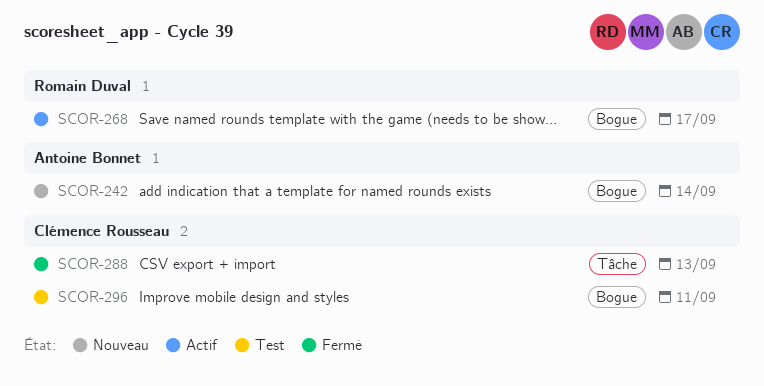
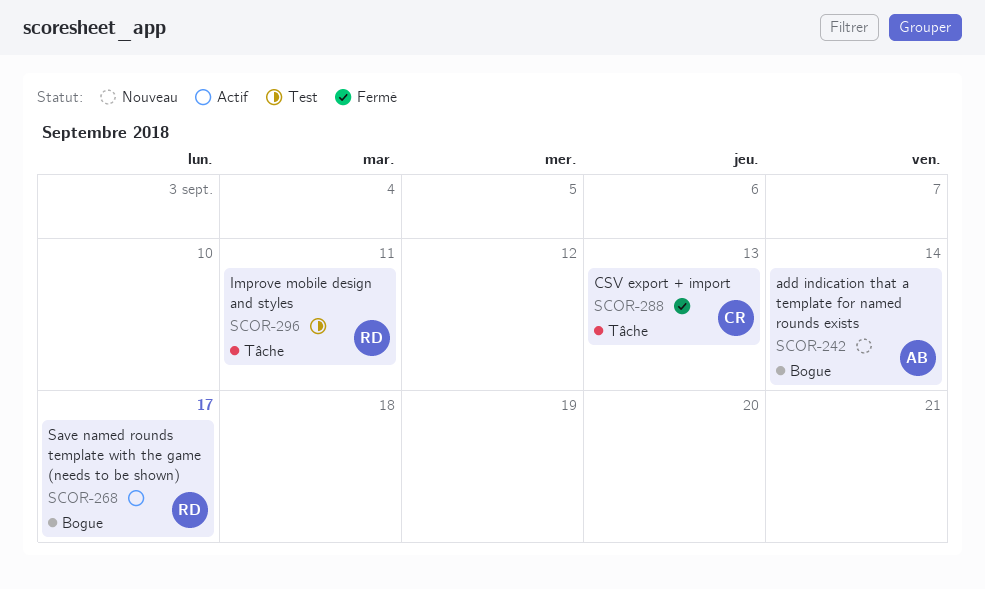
SCOR-296, owner: Clémence Rousseau -> Romain Duval
SCOR-296, label: Bogue -> Tâche

